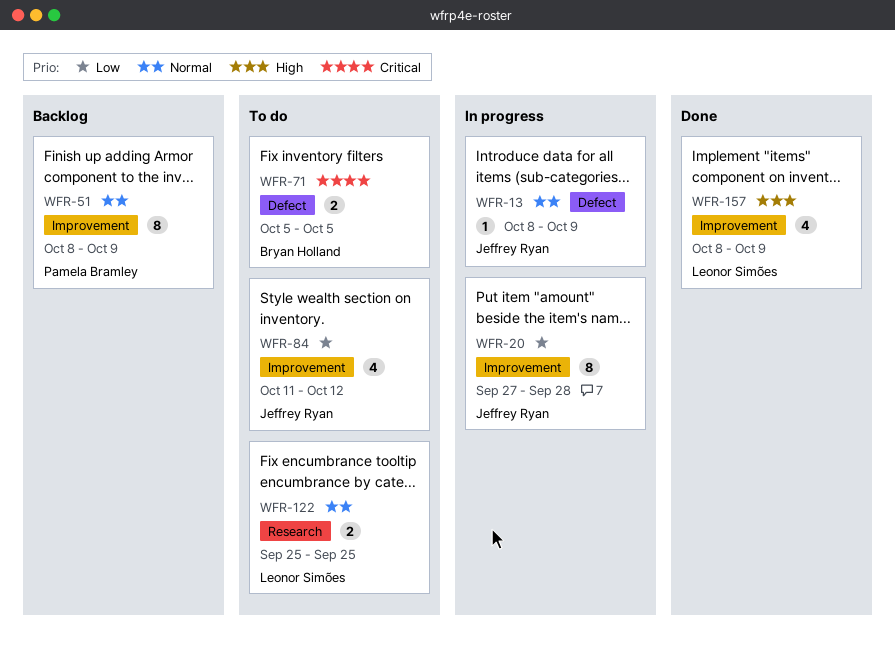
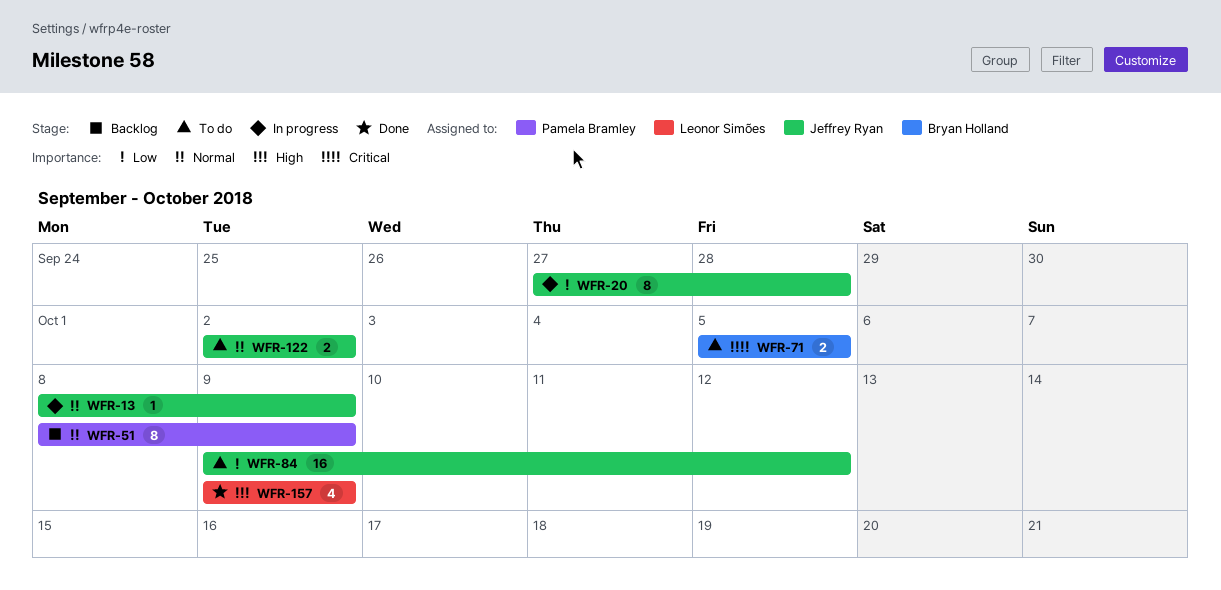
WFR-84, estimate: 4 -> 16
WFR-84, start: Oct 11 -> Oct 9
WFR-122, owner: Leonor Simões -> Jeffrey Ryan
WFR-122, start: Sep 25 -> Oct 2
WFR-122, due: Sep 25 -> Oct 2
WFR-157, start: Oct 8 -> Oct 9

